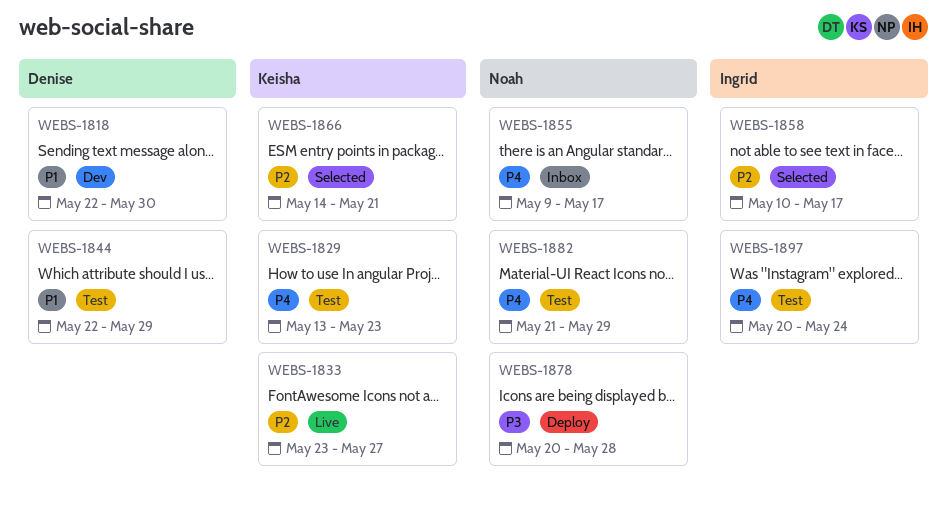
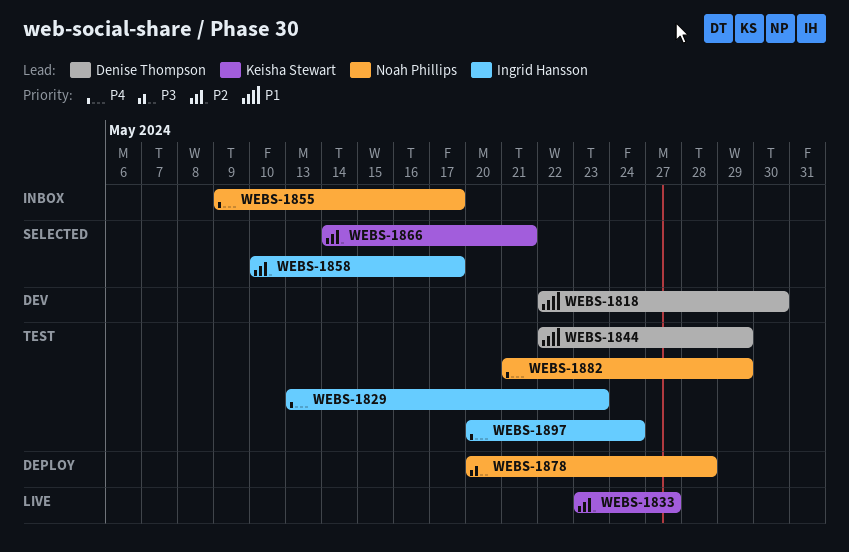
WEBS-1829, owner: Keisha Stewart -> Ingrid Hansson

